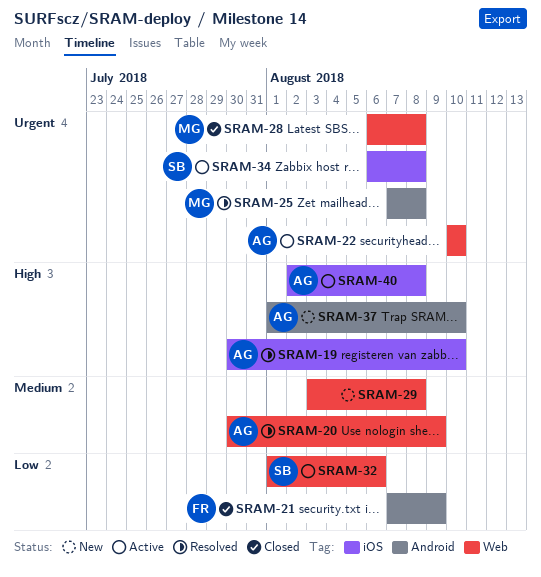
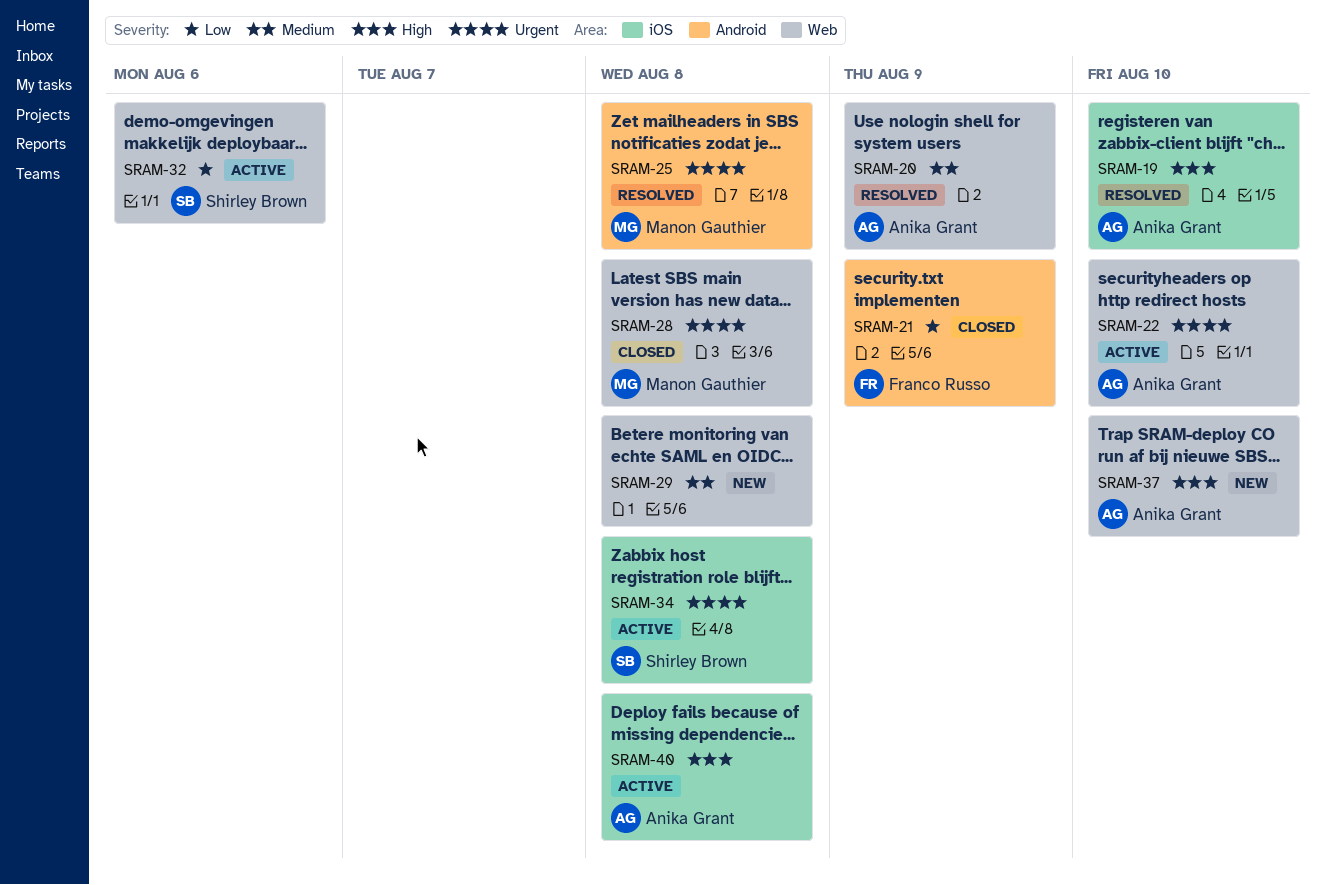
SRAM-37, label: Android -> Web

